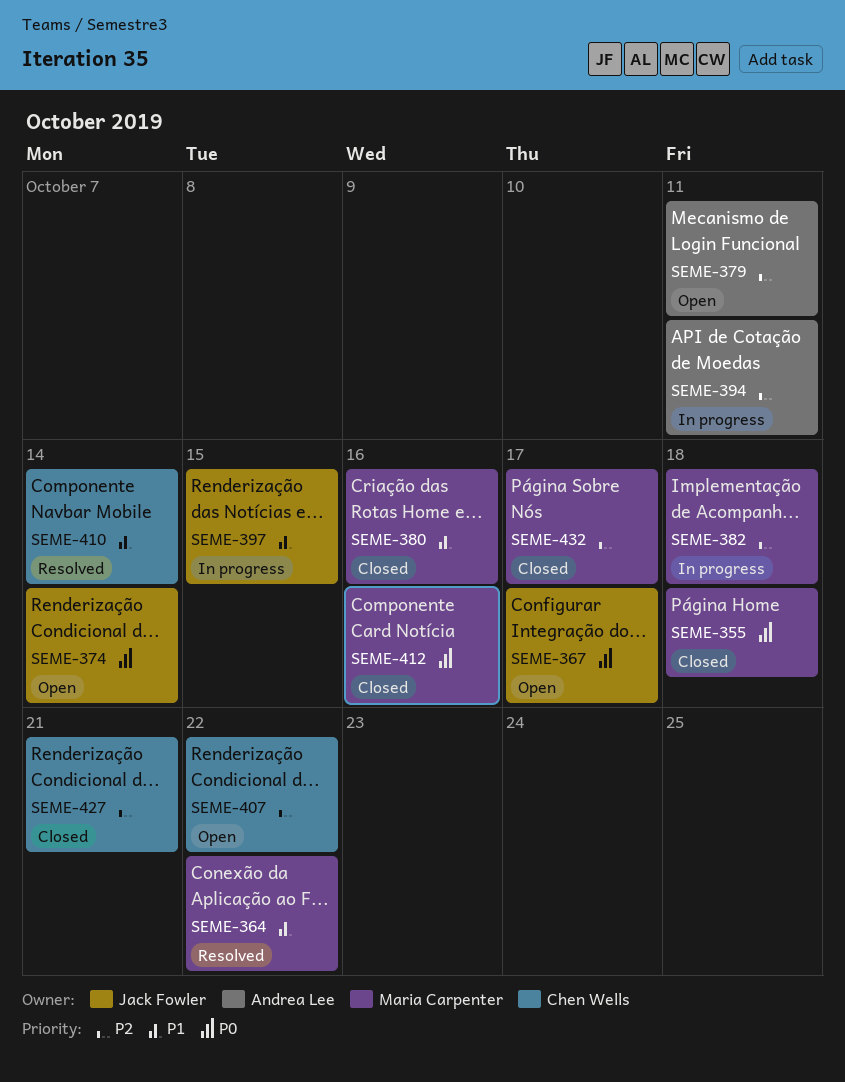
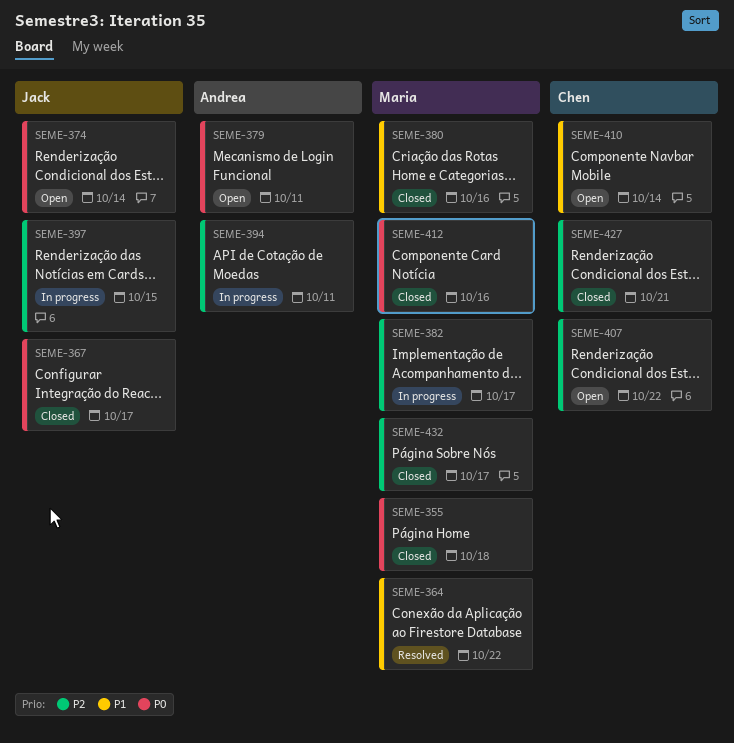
SEME-367, status: Open -> Closed
SEME-379, priority: P2 -> P0
SEME-382, due: Oct 18 -> Oct 17
SEME-397, priority: P1 -> P2
SEME-410, status: Resolved -> Open

